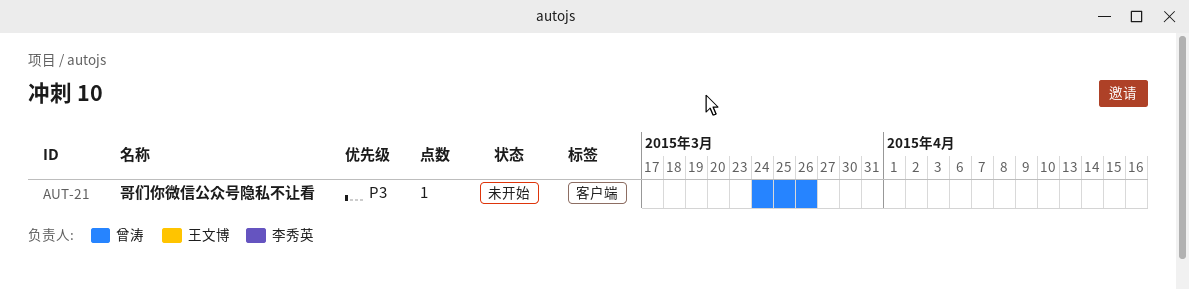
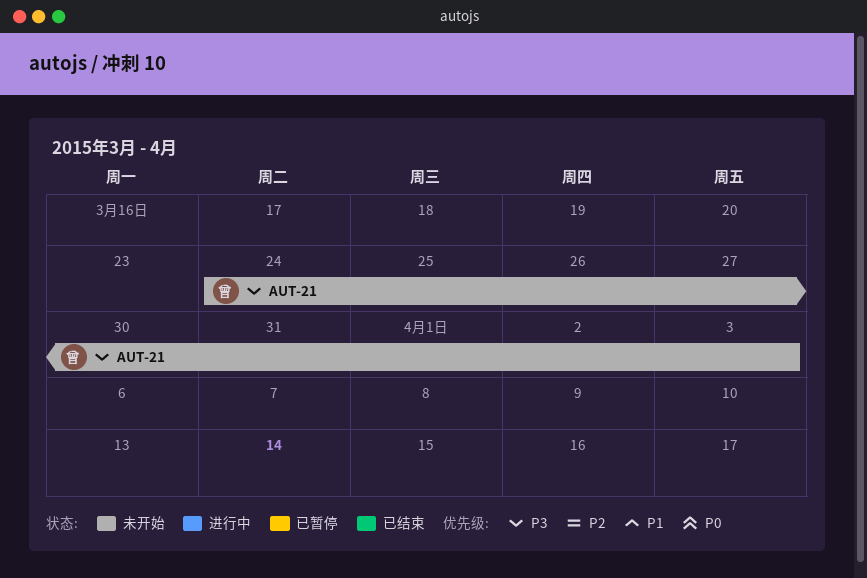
AUT-21, due: Mar 26 -> Apr 3

